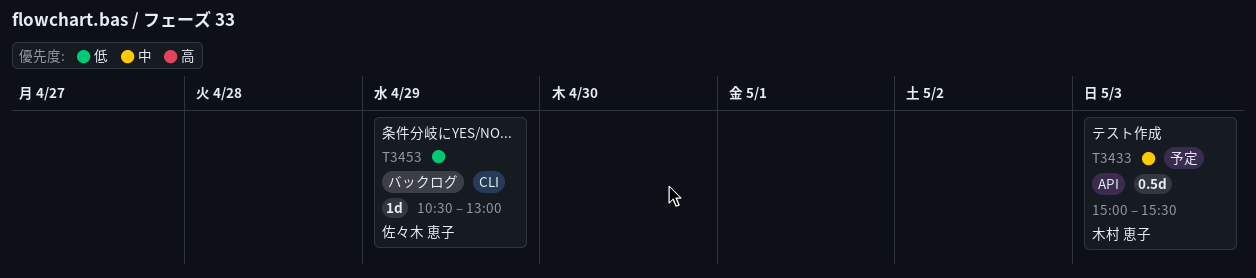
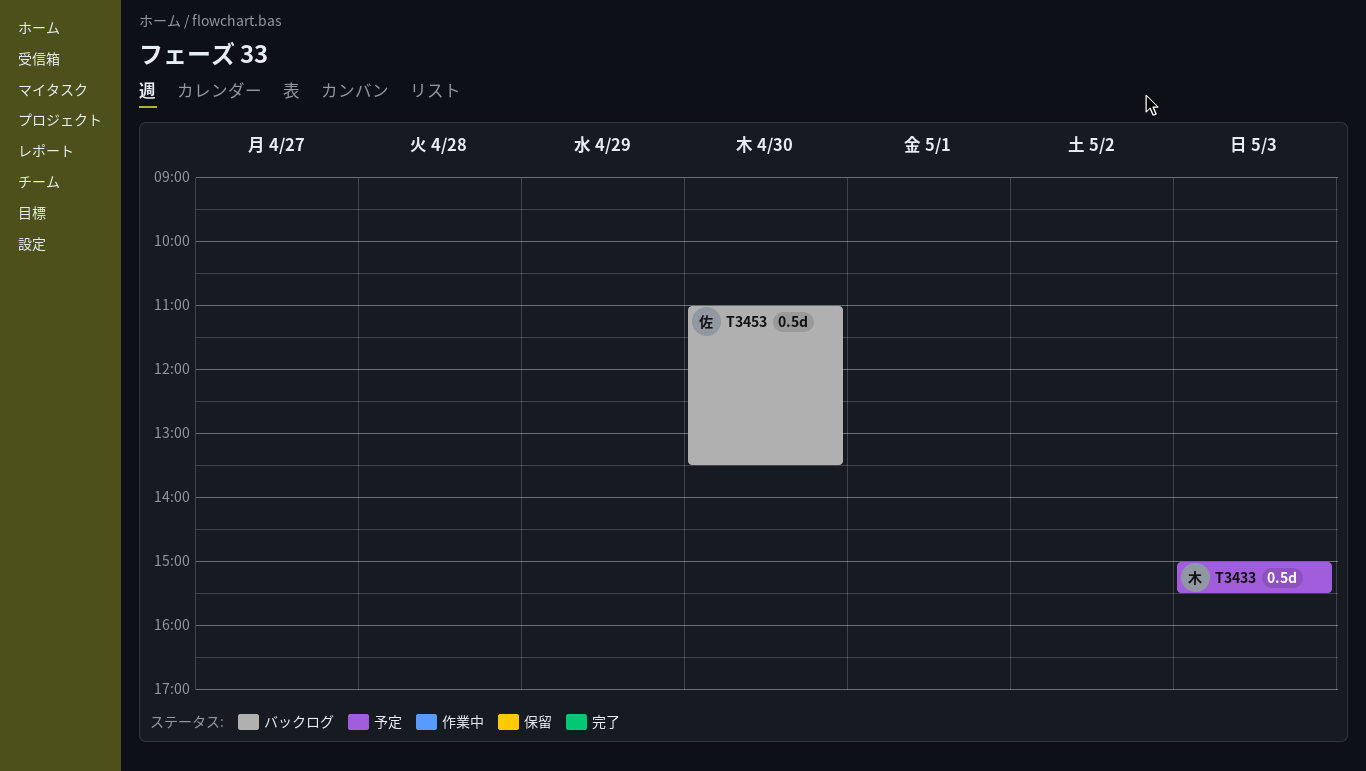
T3453, estimate: 1d -> 0.5d
T3453, day: Apr 29 -> Apr 30
T3453, begins: 10:30 -> 11:00
T3453, ends: 13:00 -> 13:30

